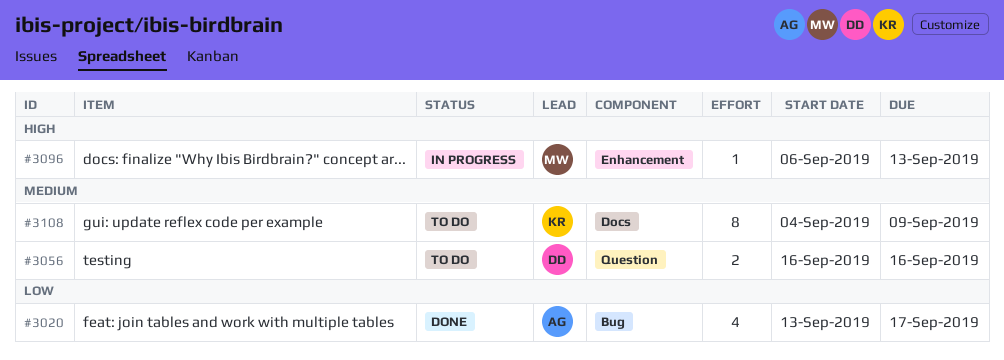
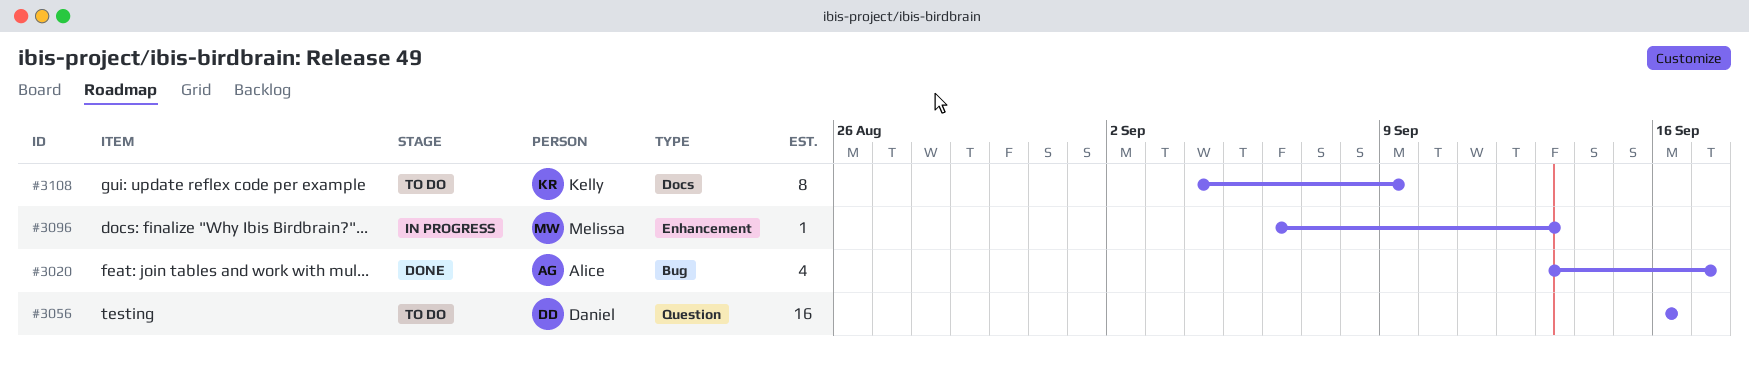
#3056, estimate: 2 -> 16

